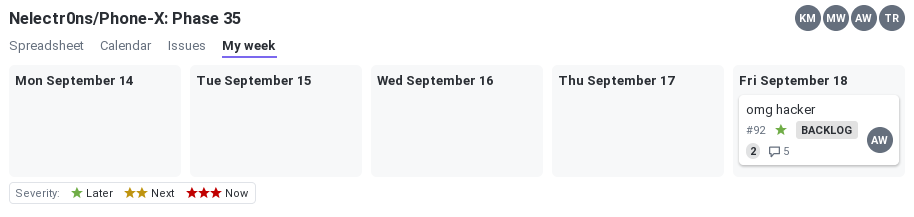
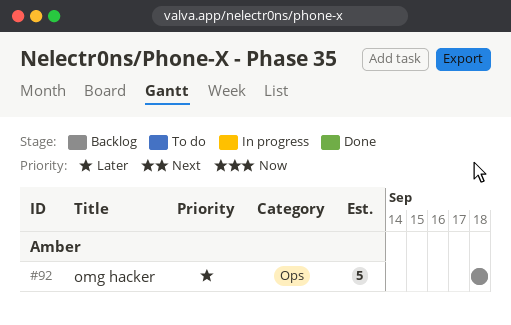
#92, estimate: 2 -> 5

